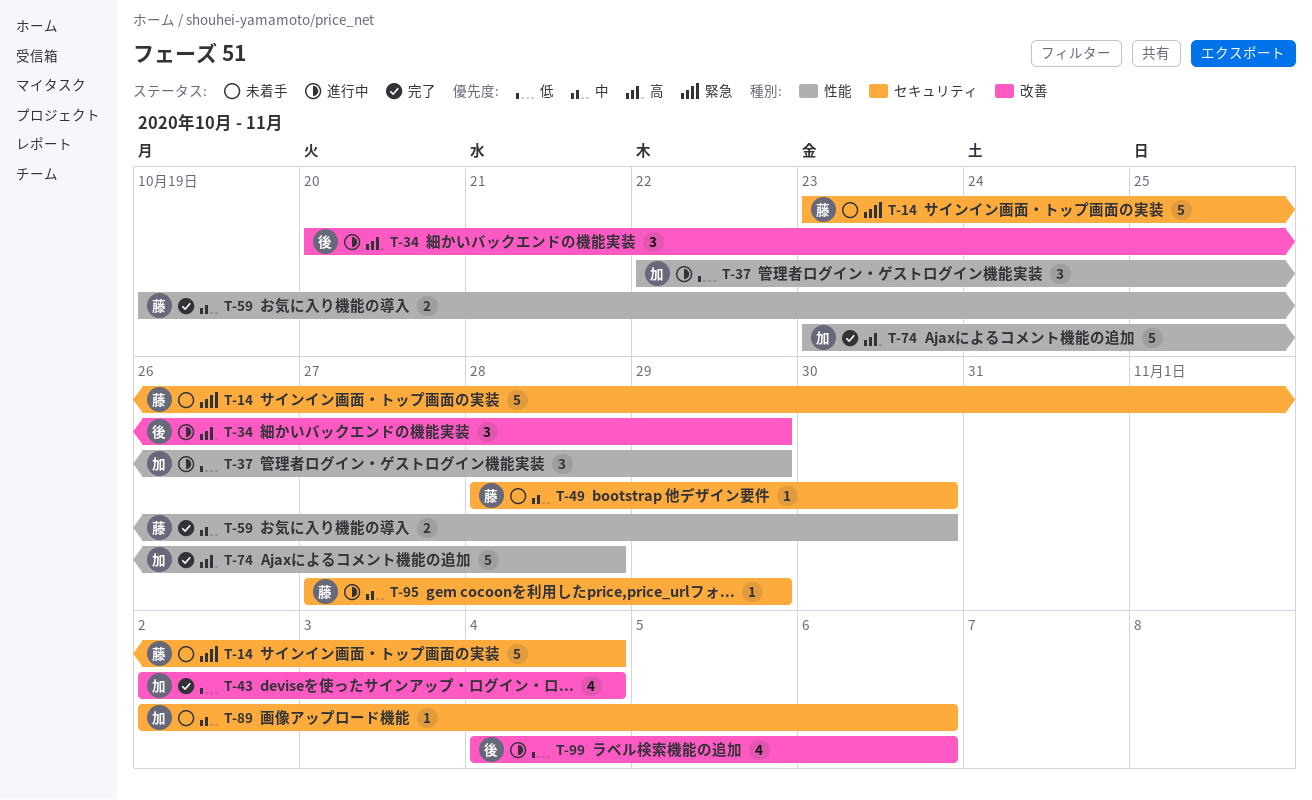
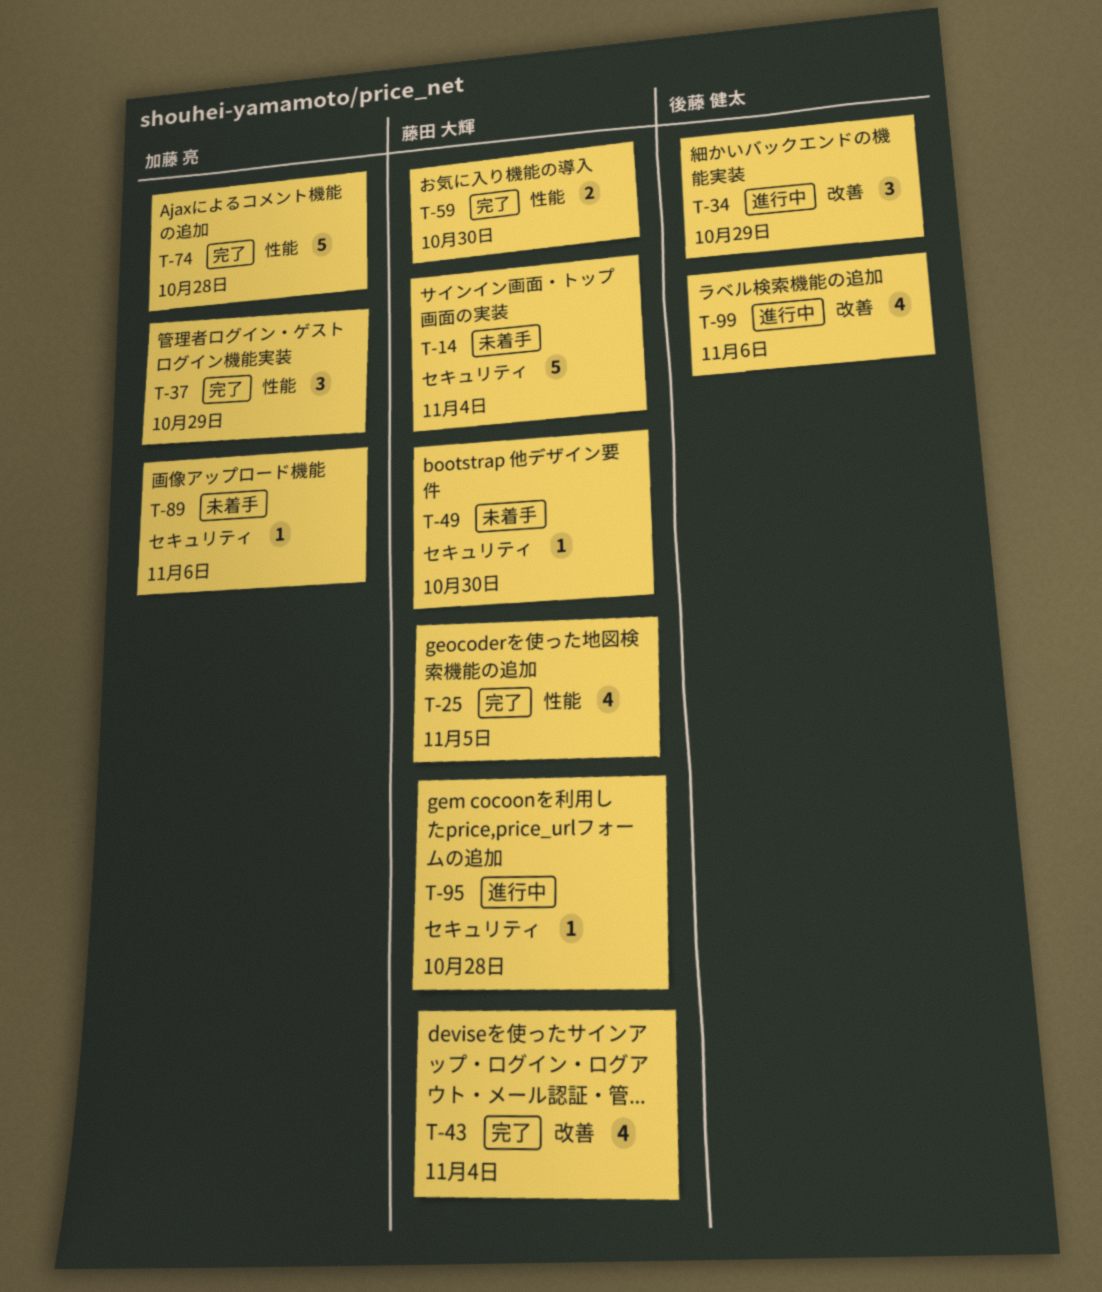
T-25: none -> present
T-37, status: 進行中 -> 完了
T-43, owner: 加藤 亮 -> 藤田 大輝
T-95, due: Oct 29 -> Oct 28

